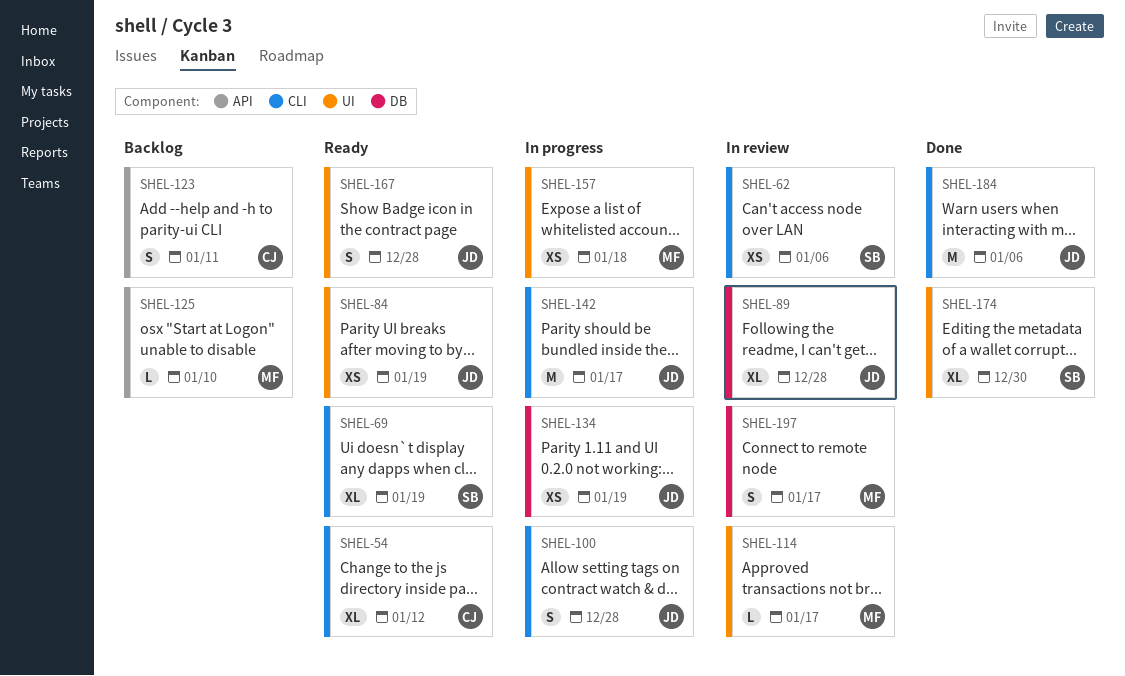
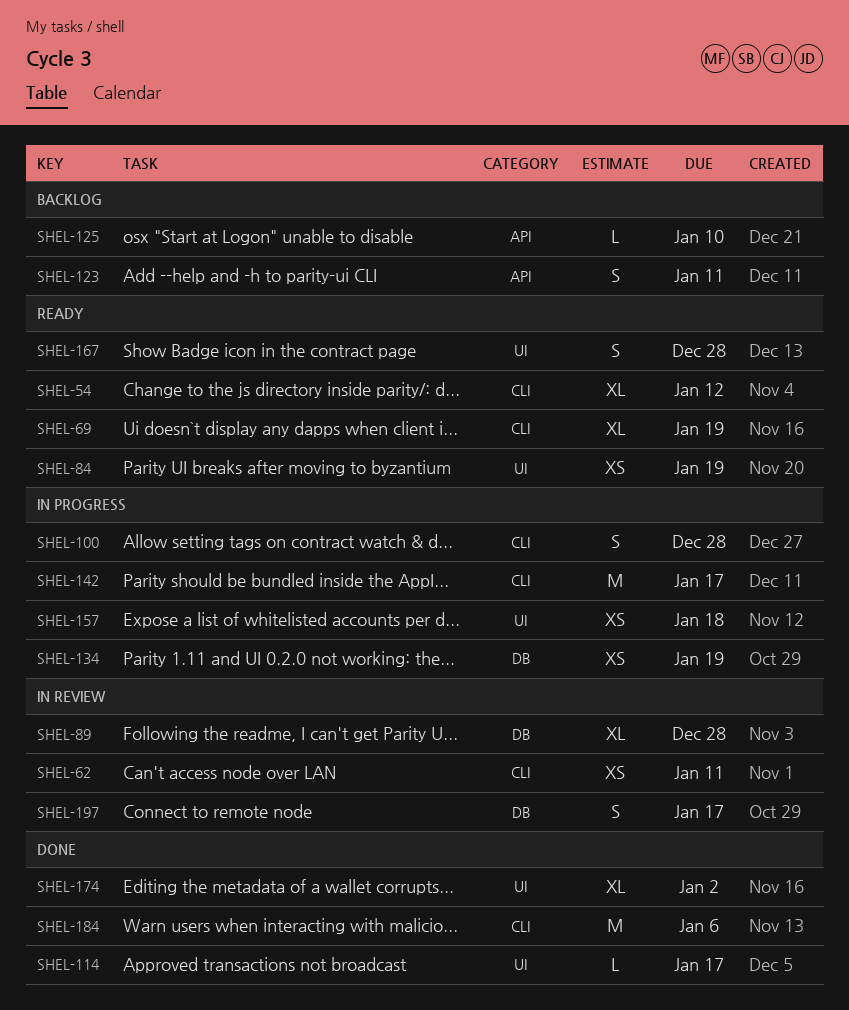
SHEL-62, due: Jan 6 -> Jan 11
SHEL-114, status: In review -> Done
SHEL-174, due: Dec 30 -> Jan 2

